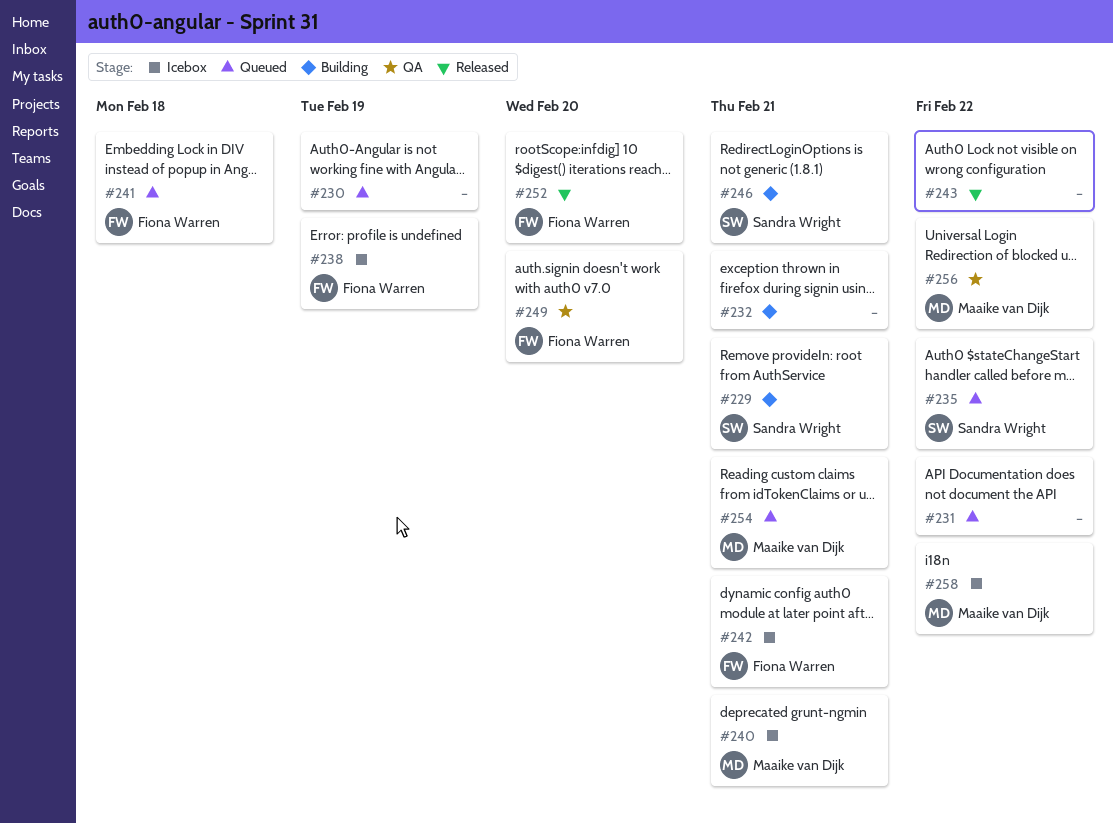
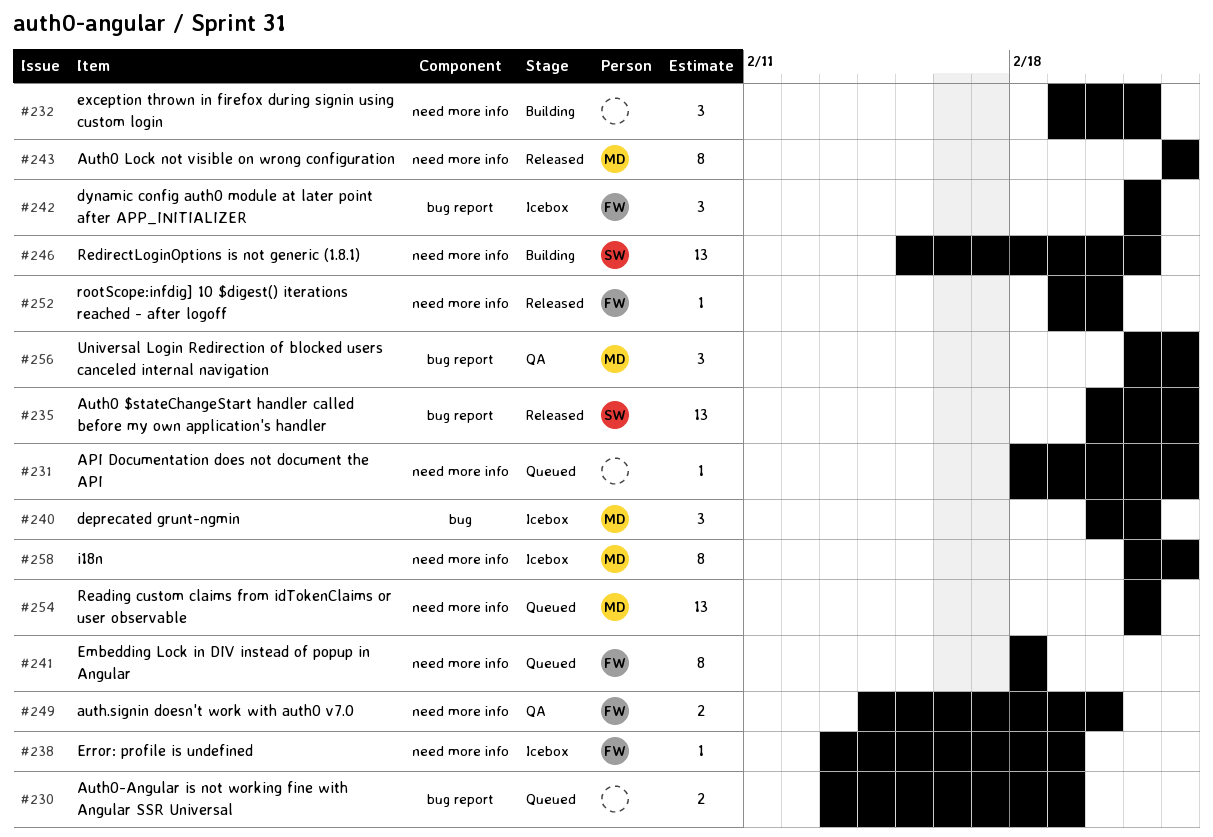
#229: present -> none
#235, status: Queued -> Released
#243, owner: none -> Maaike van Dijk

